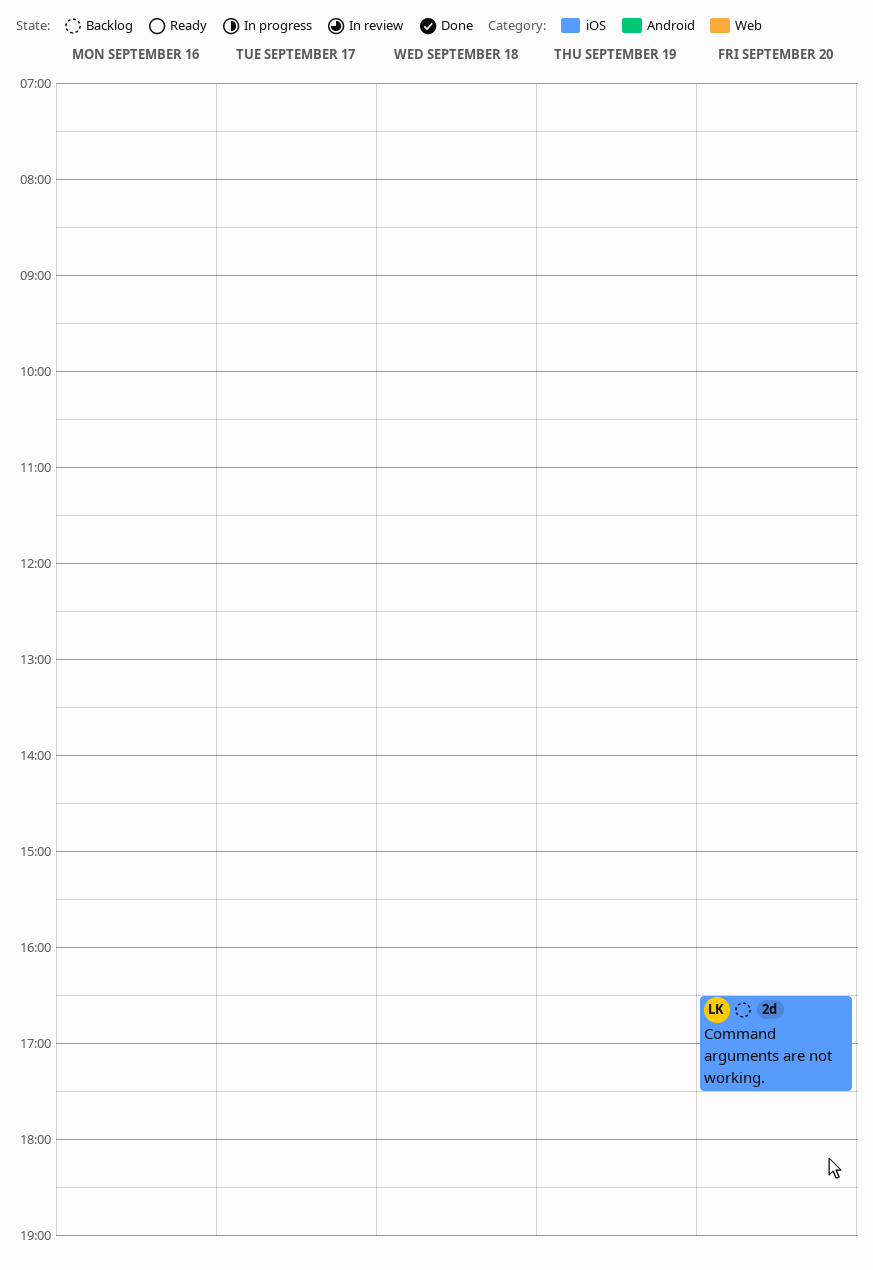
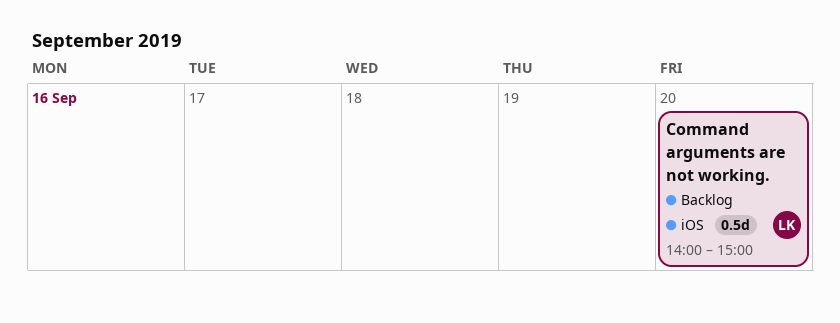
Command arguments are not working., estimate: 2d -> 0.5d
Command arguments are not working., begins: 16:30 -> 14:00
Command arguments are not working., ends: 17:30 -> 15:00

